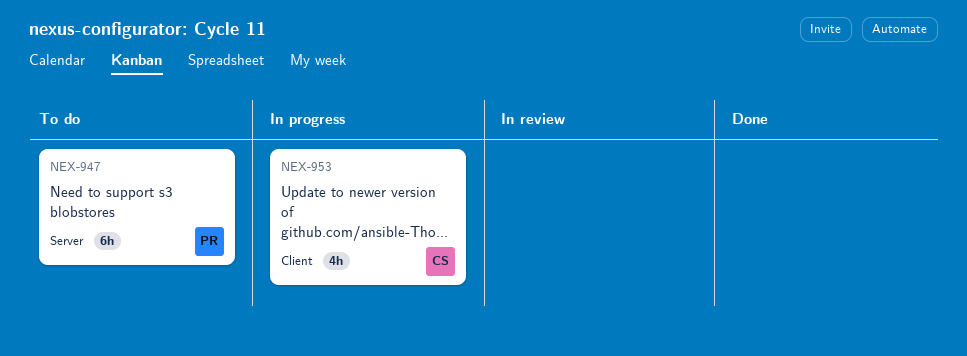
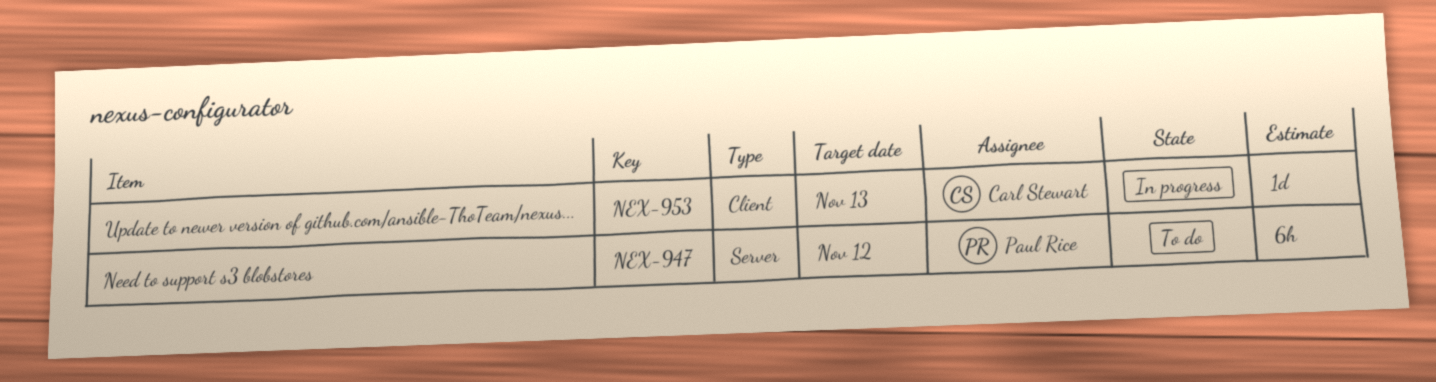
NEX-953, estimate: 4h -> 1d

